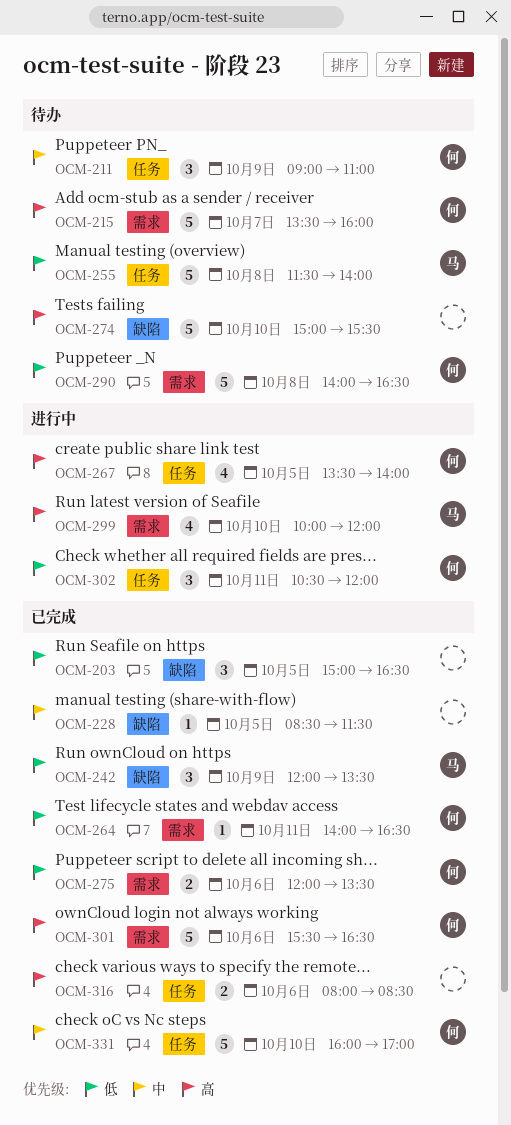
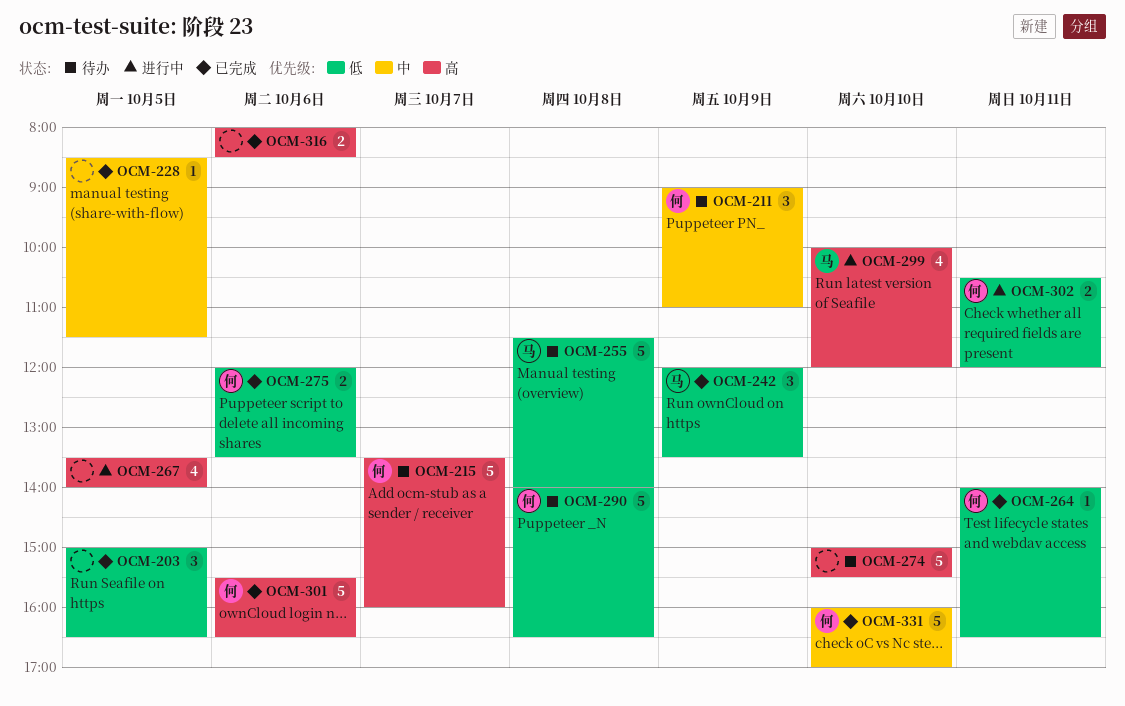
OCM-267, owner: 何 -> none
OCM-302, estimate: 3 -> 2

